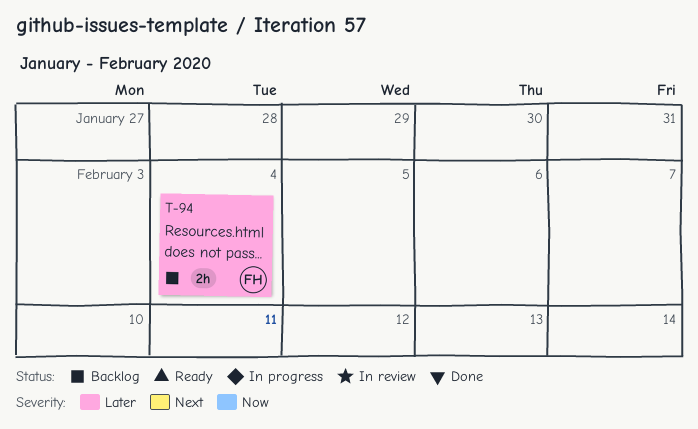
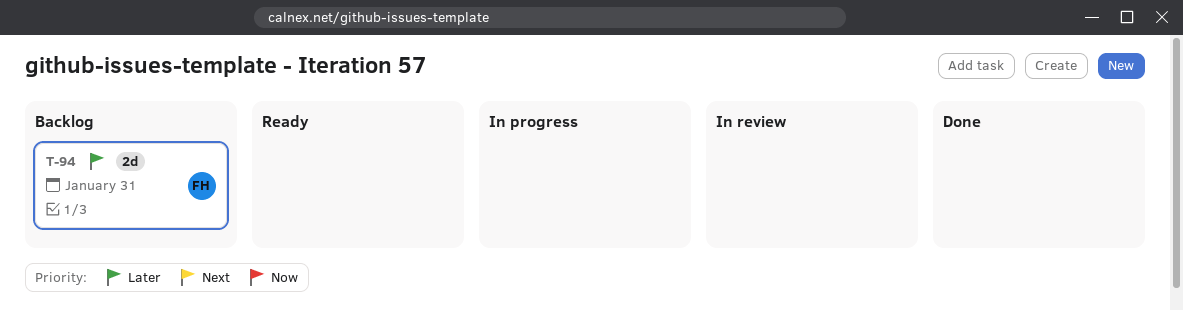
T-94, estimate: 2h -> 2d
T-94, due: Feb 4 -> Jan 31

